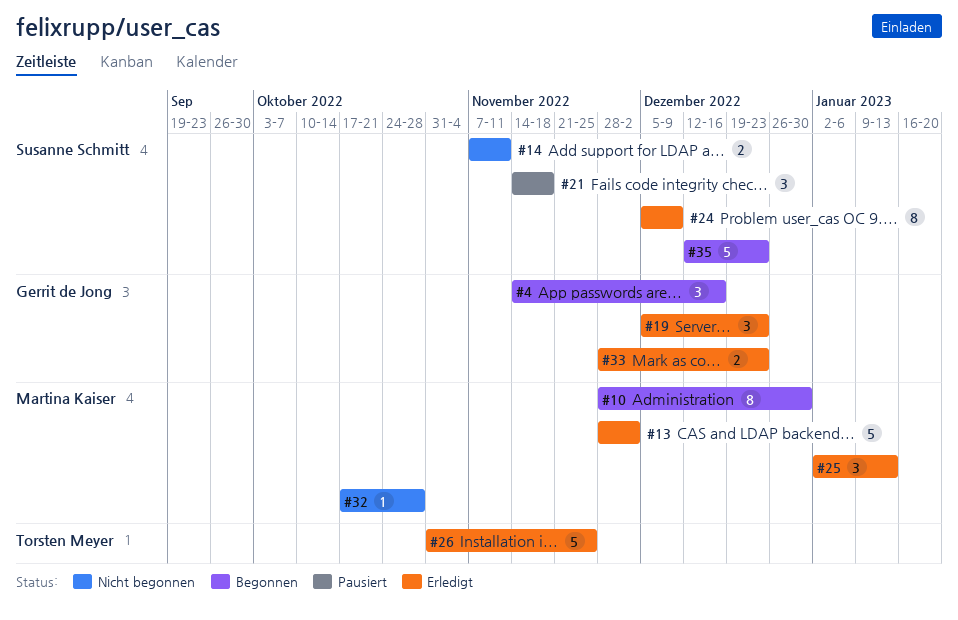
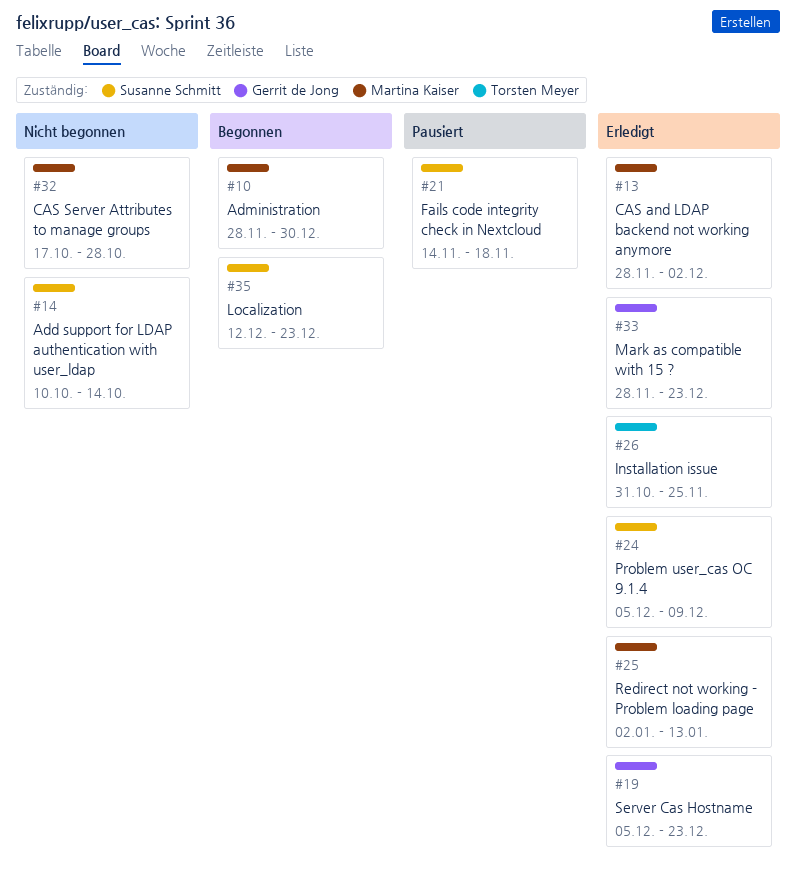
#4: present -> none
#14, start: Nov 7 -> Oct 10
#14, due: Nov 11 -> Oct 14

